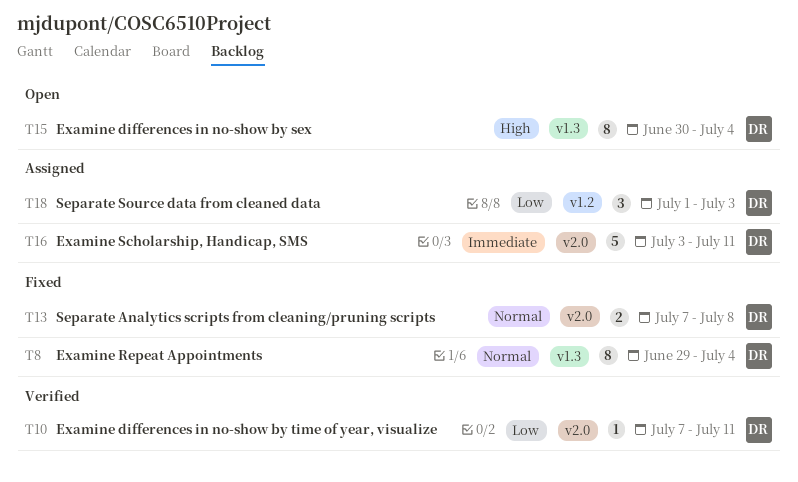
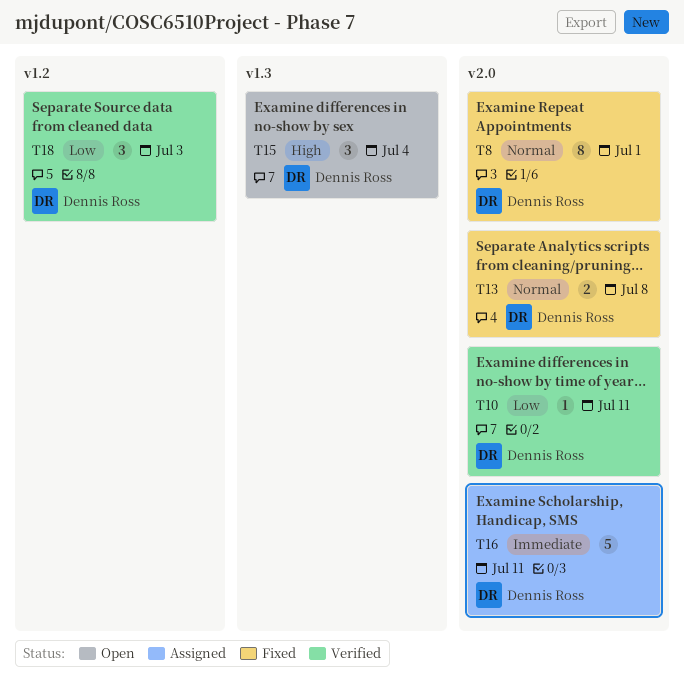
T8, label: v1.3 -> v2.0
T8, due: Jul 4 -> Jul 1
T15, estimate: 8 -> 3
T18, status: Assigned -> Verified

